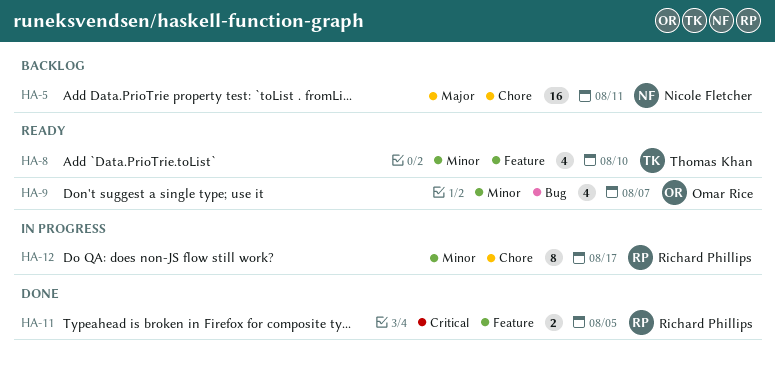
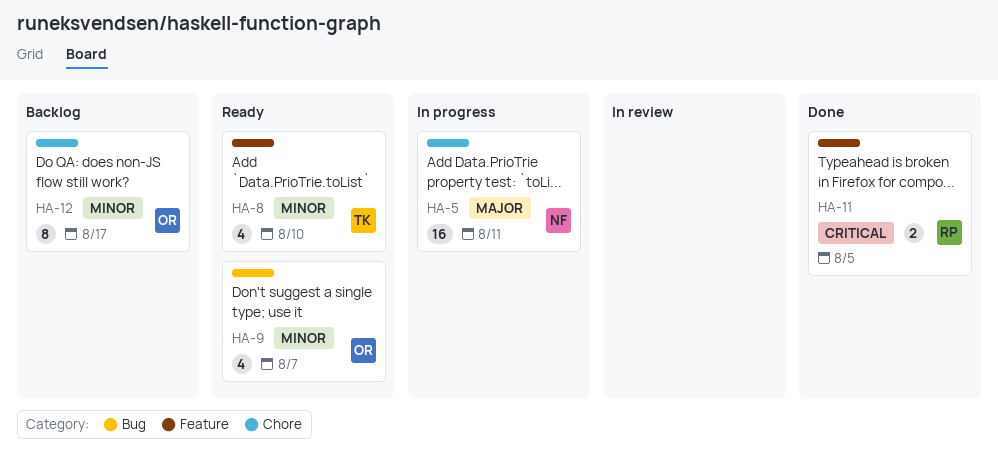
HA-5, status: Backlog -> In progress
HA-12, status: In progress -> Backlog
HA-12, owner: Richard Phillips -> Omar Rice

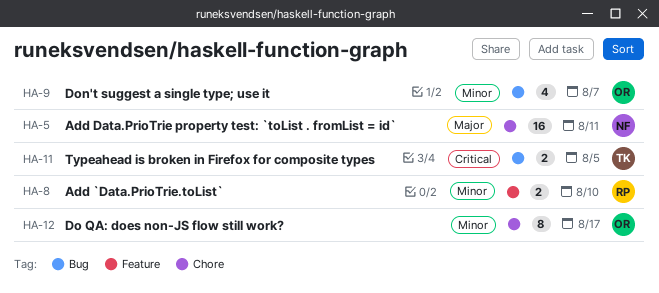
HA-8, owner: TK -> RP
HA-8, estimate: 4 -> 2
HA-11, owner: RP -> TK
HA-11, label: Feature -> Bug

